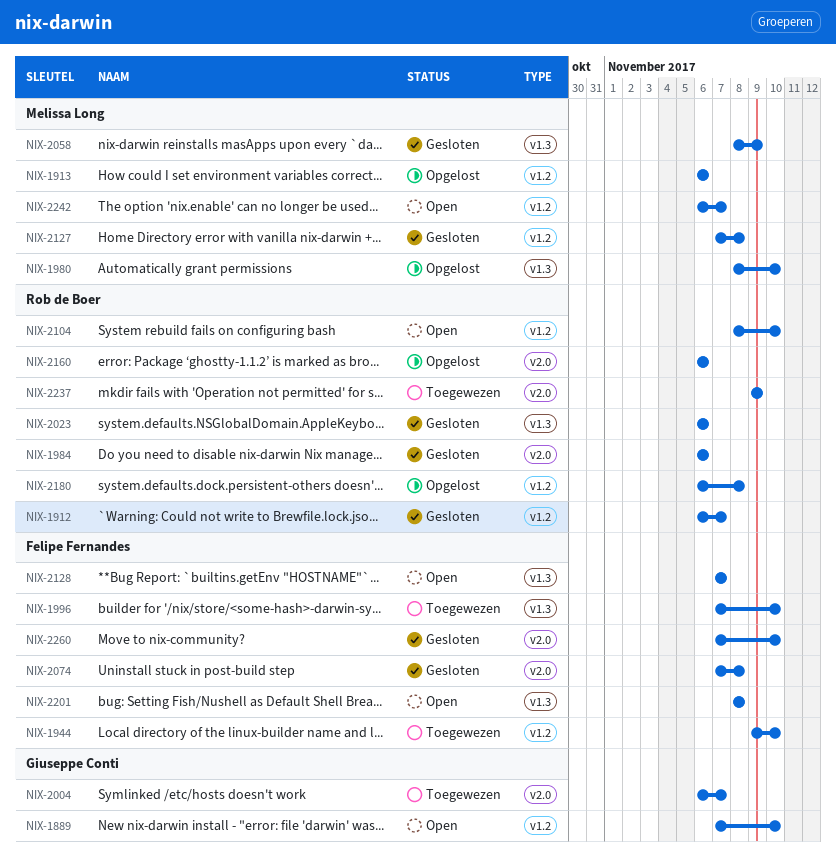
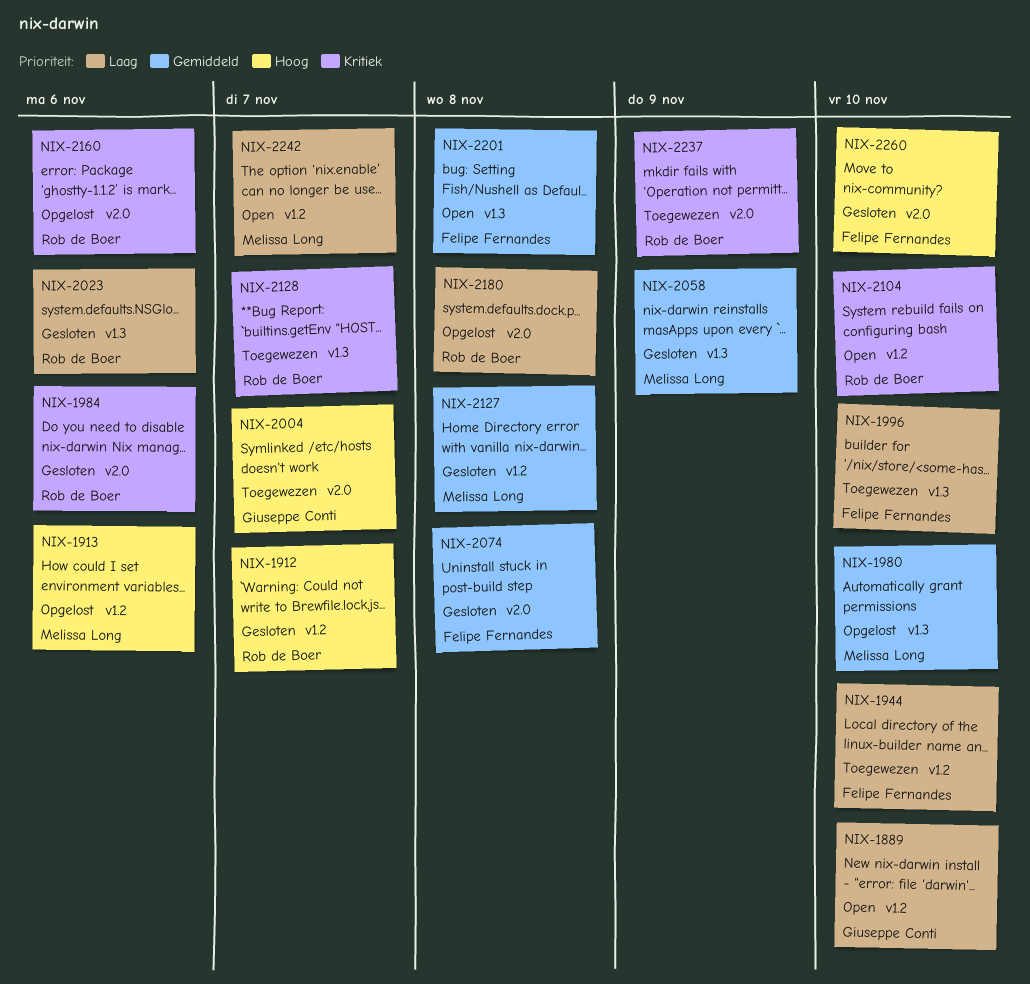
NIX-2128, status: Open -> Toegewezen
NIX-2128, owner: Felipe Fernandes -> Rob de Boer
NIX-2180, label: v1.2 -> v2.0

